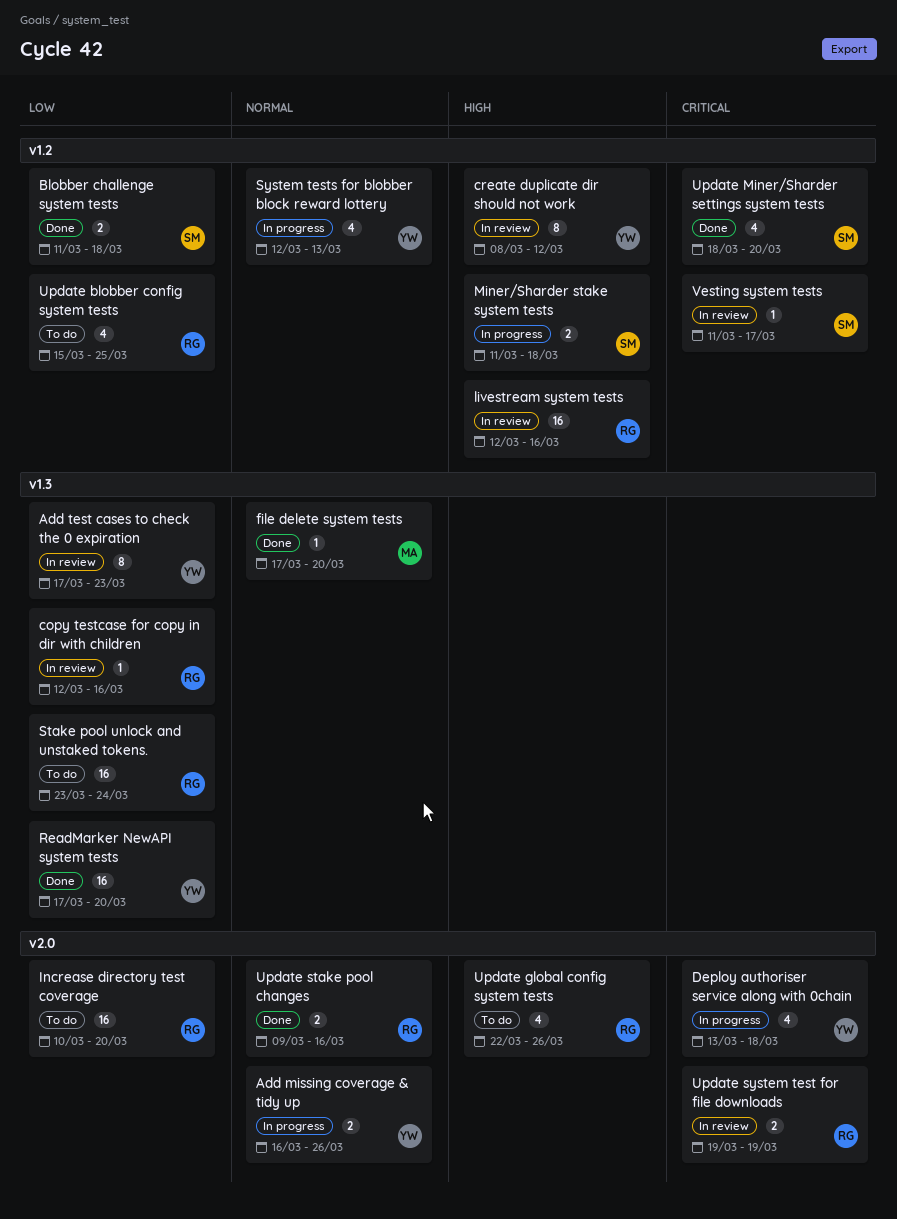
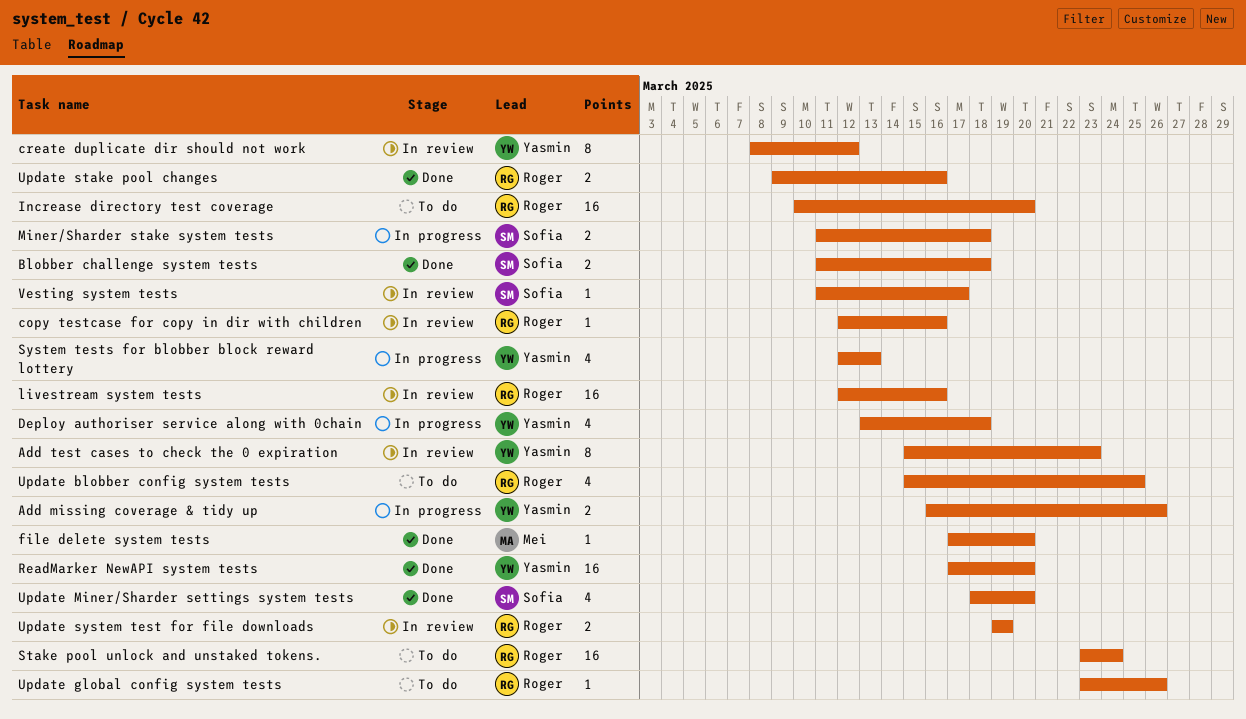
Add test cases to check the 0 expiration, start: Mar 17 -> Mar 15
Update global config system tests, estimate: 4 -> 1
Update global config system tests, start: Mar 22 -> Mar 23

